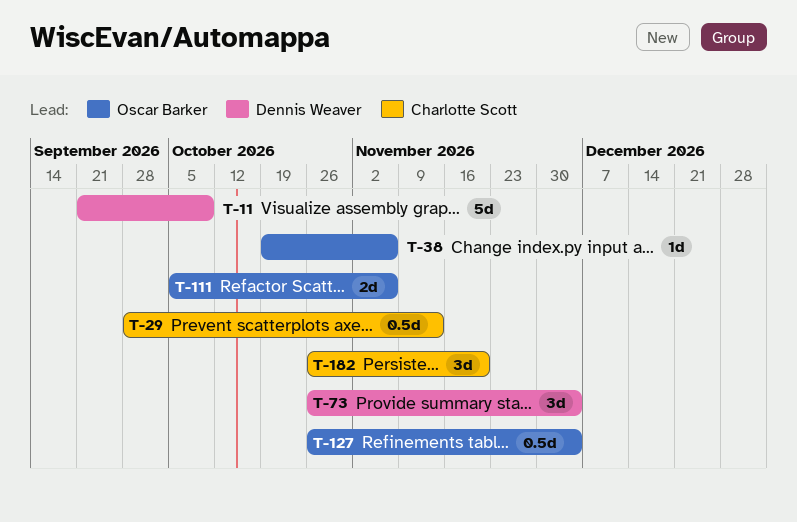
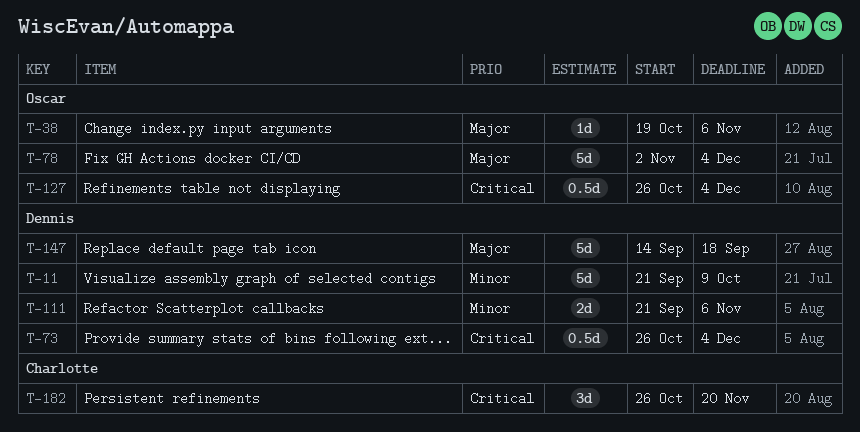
T-29: present -> none
T-73, estimate: 3d -> 0.5d
T-78: none -> present
T-111, owner: Oscar Barker -> Dennis Weaver
T-111, start: Oct 5 -> Sep 21
T-147: none -> present

